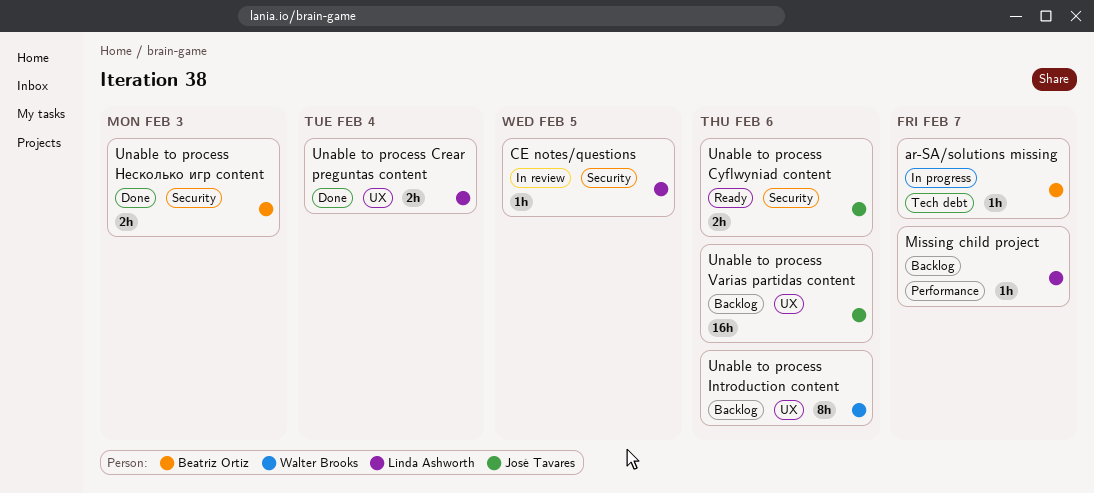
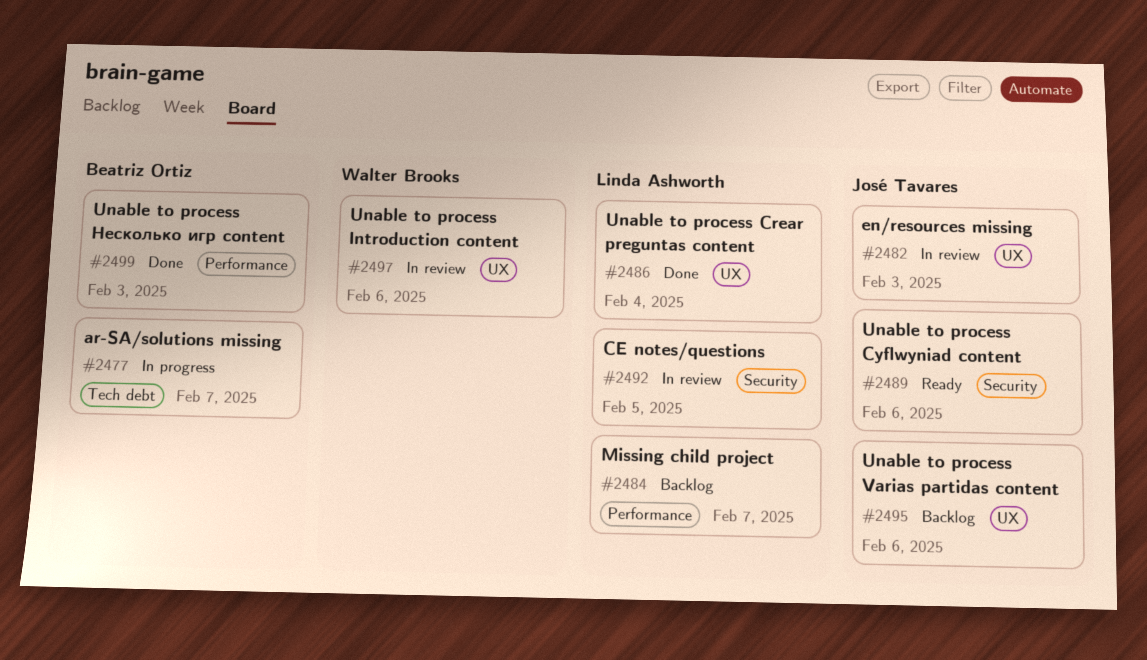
en/resources missing: none -> present
Unable to process Introduction content, status: Backlog -> In review
Unable to process Несколько игр content, label: Security -> Performance

